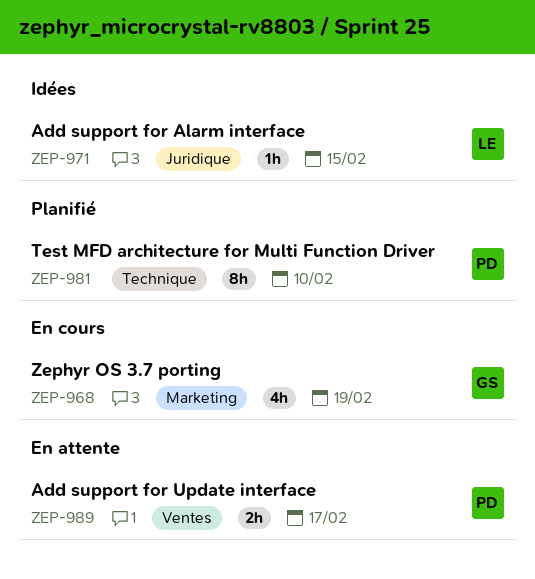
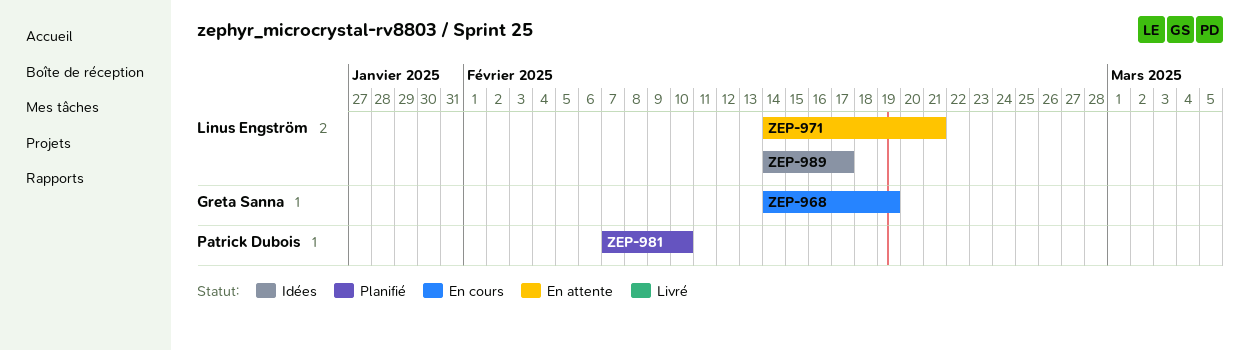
ZEP-971, status: Idées -> En attente
ZEP-971, due: Feb 15 -> Feb 21
ZEP-989, status: En attente -> Idées
ZEP-989, owner: Patrick Dubois -> Linus Engström

